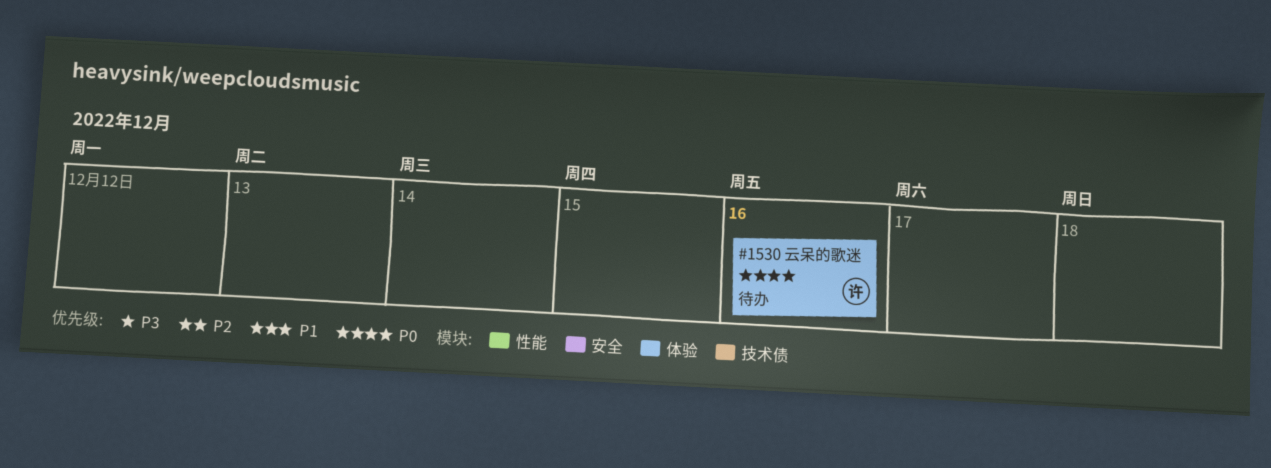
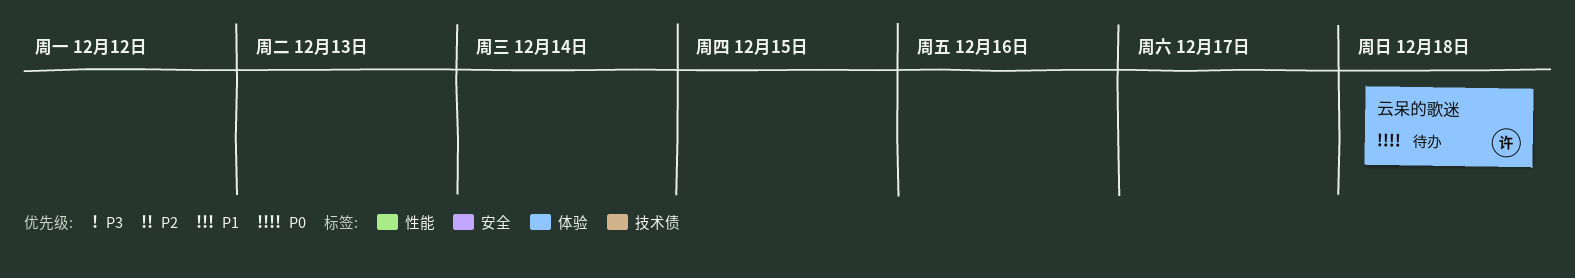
云呆的歌迷, due: Dec 16 -> Dec 18

